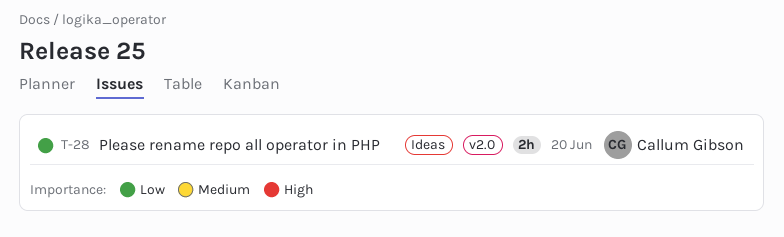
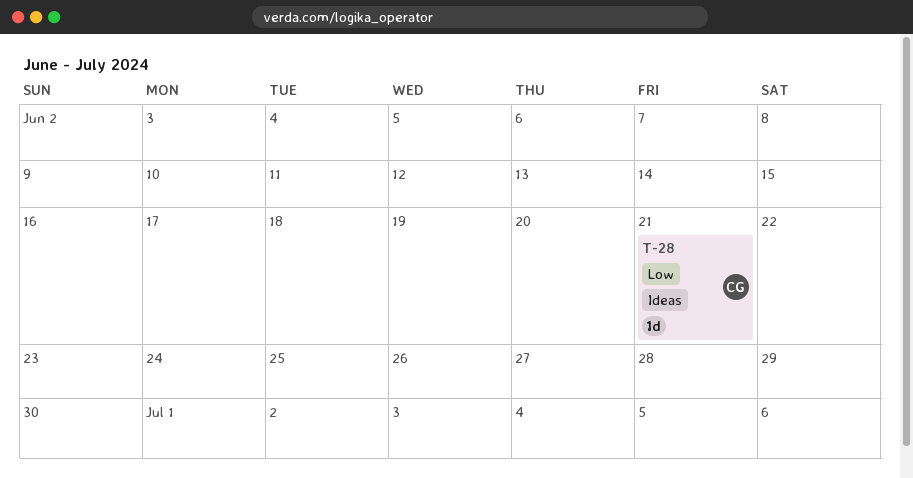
T-28, estimate: 2h -> 1d
T-28, due: Jun 20 -> Jun 21

